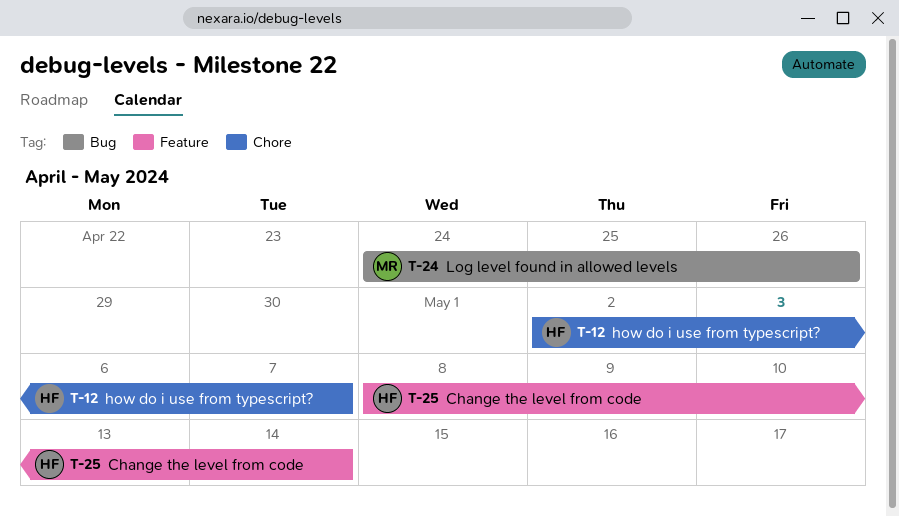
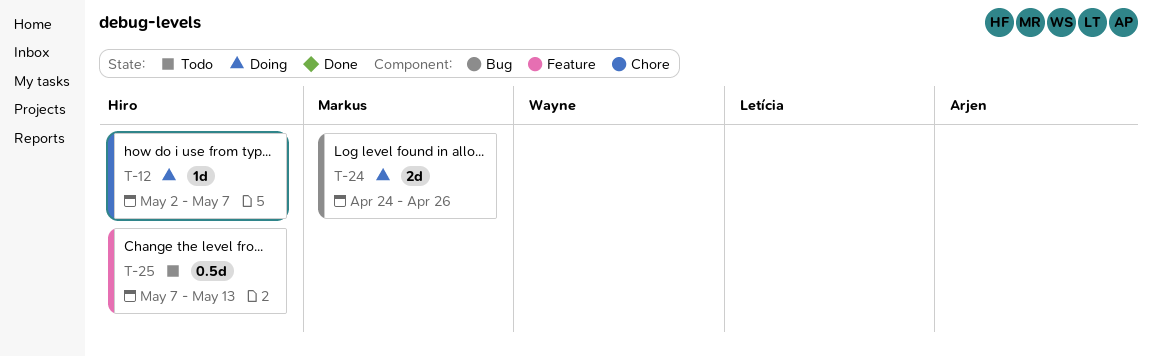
T-25, start: May 8 -> May 7
T-25, due: May 14 -> May 13

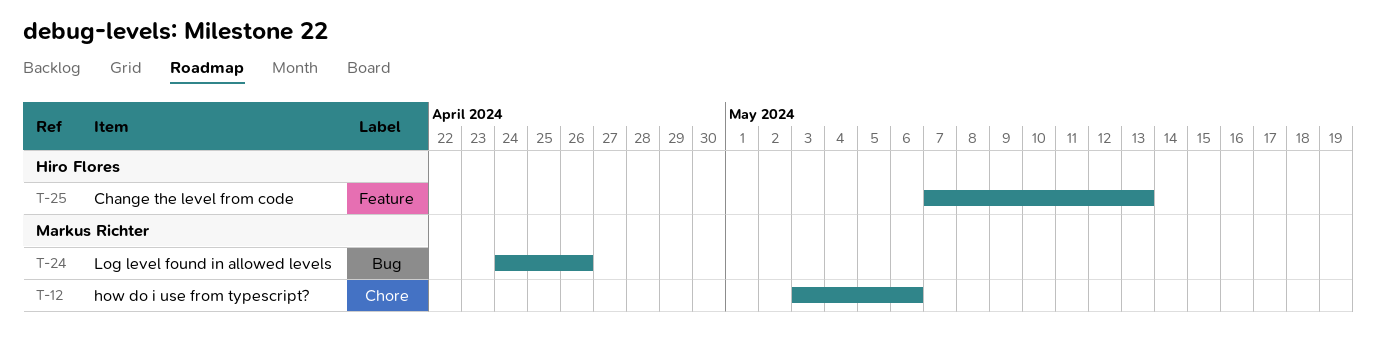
T-12, owner: Hiro Flores -> Markus Richter
T-12, start: May 2 -> May 3
T-12, due: May 7 -> May 6

